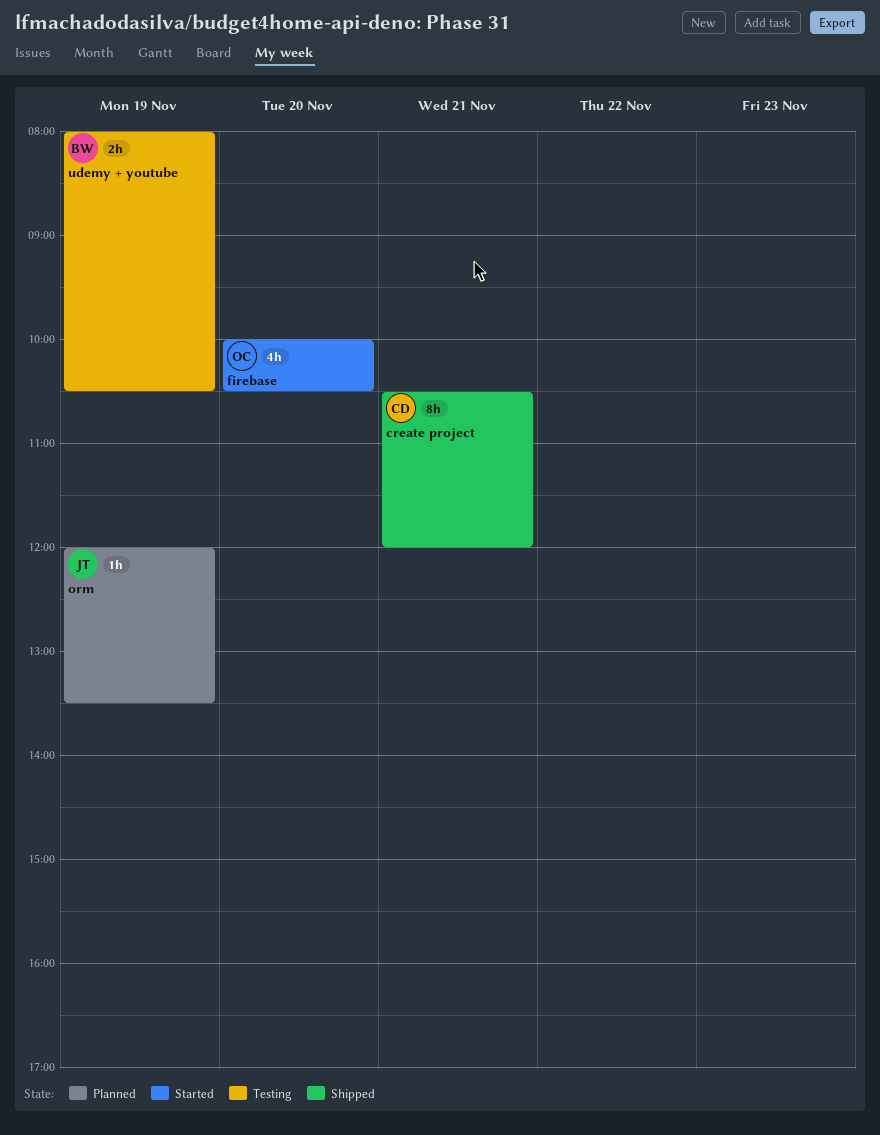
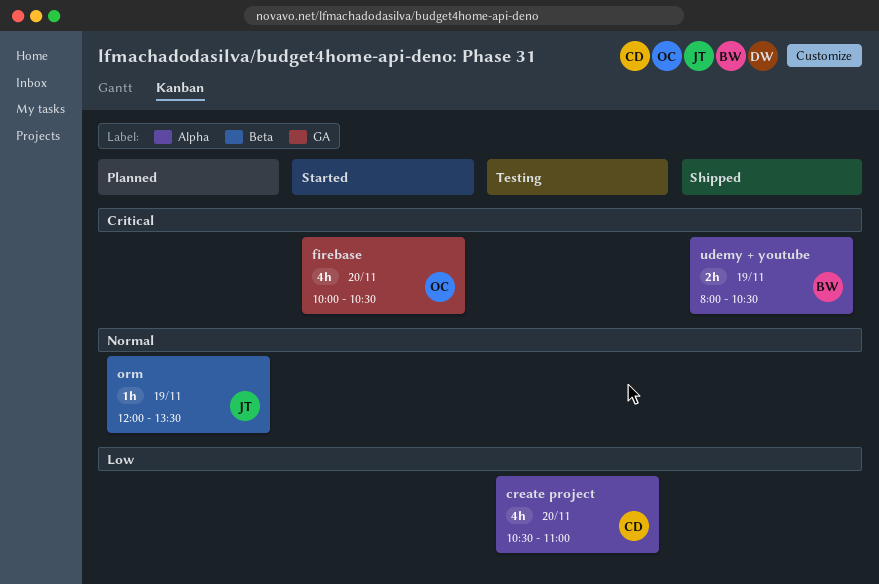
create project, status: Shipped -> Testing
create project, estimate: 8h -> 4h
create project, day: Nov 21 -> Nov 20
create project, ends: 12:00 -> 11:00
udemy + youtube, status: Testing -> Shipped

